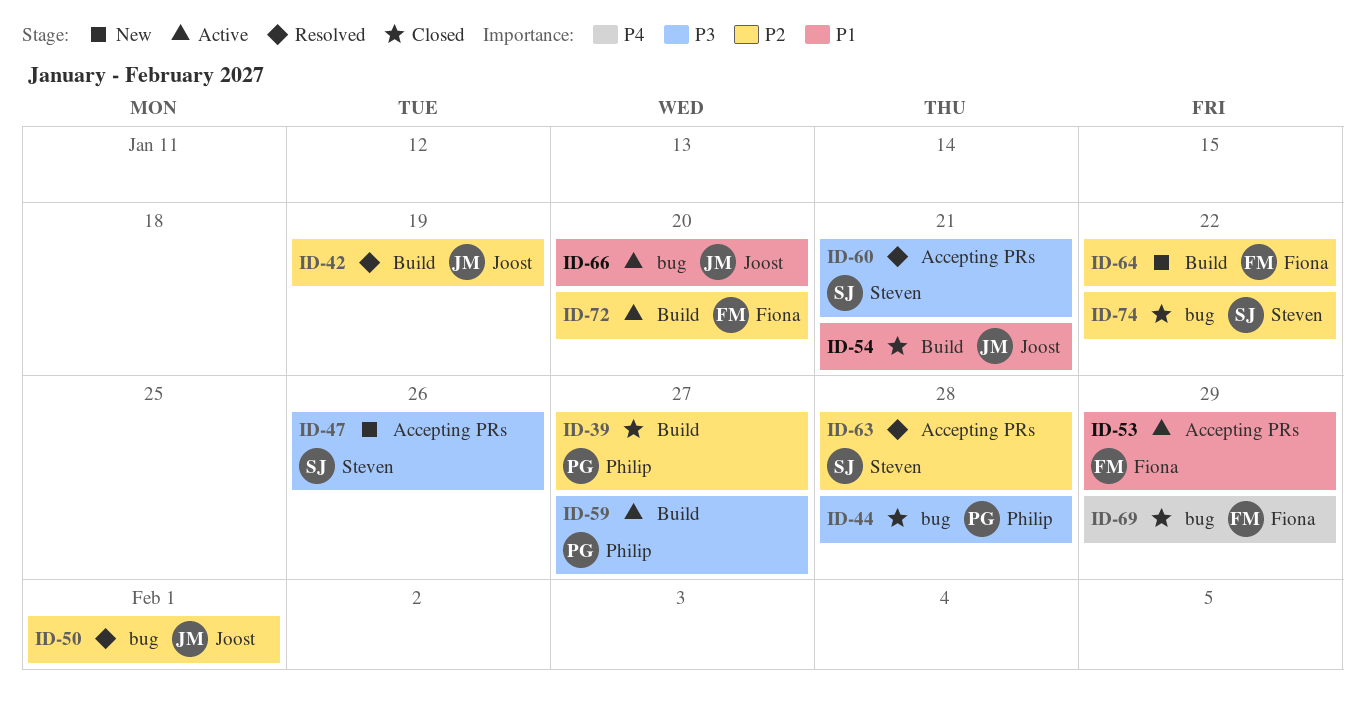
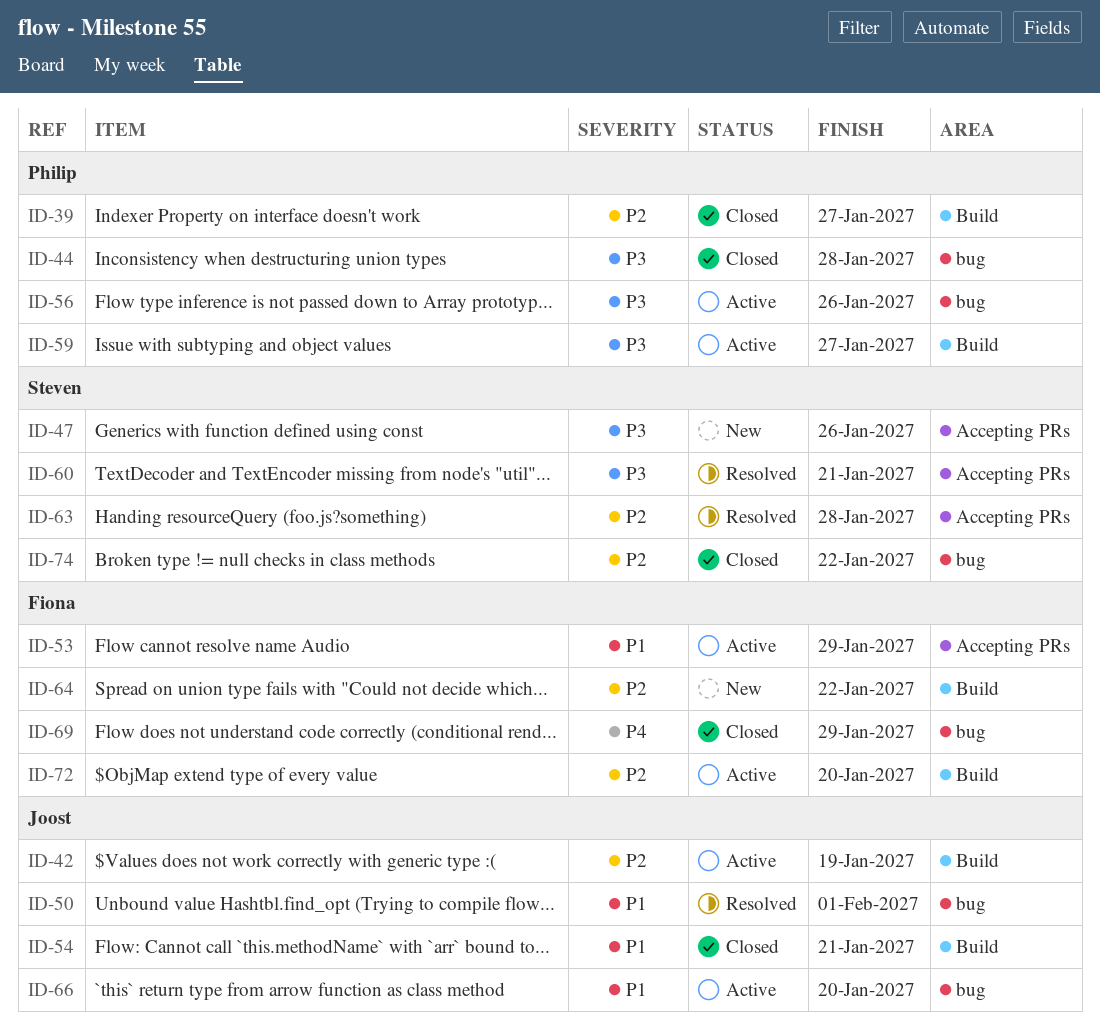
ID-42, status: Resolved -> Active
ID-50, priority: P2 -> P1
ID-56: none -> present

